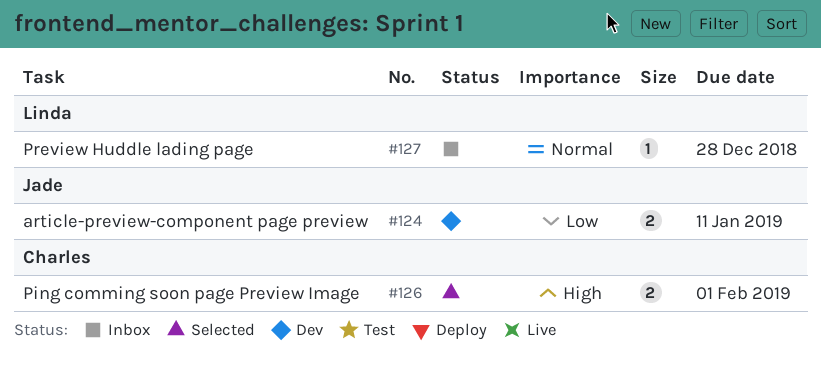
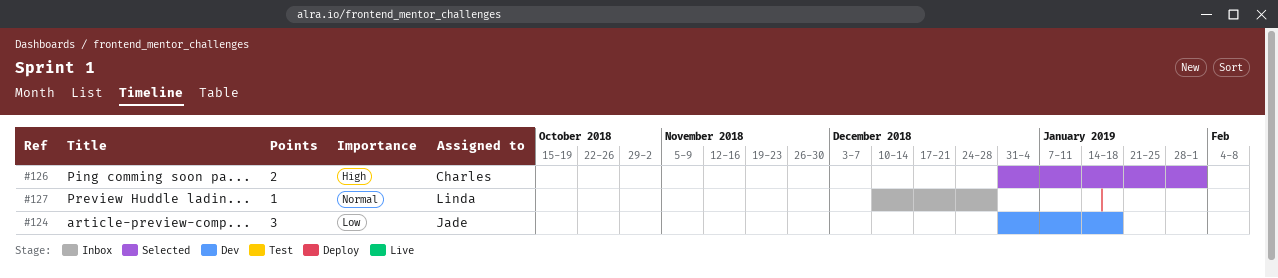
#124, estimate: 2 -> 3
#124, due: Jan 11 -> Jan 18

